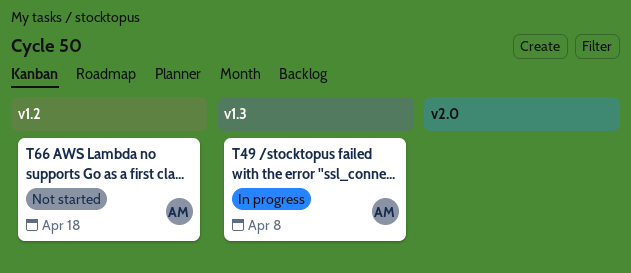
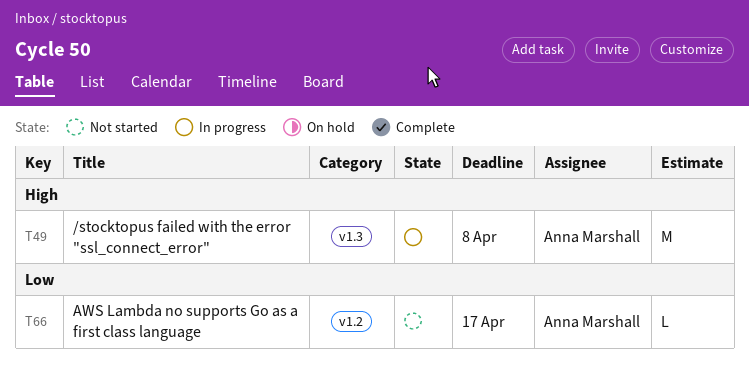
T66, due: Apr 18 -> Apr 17

